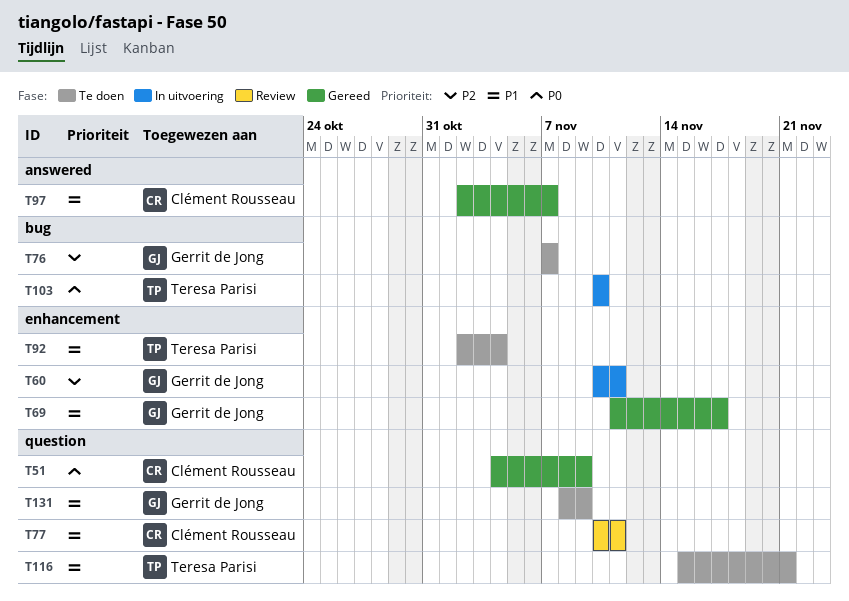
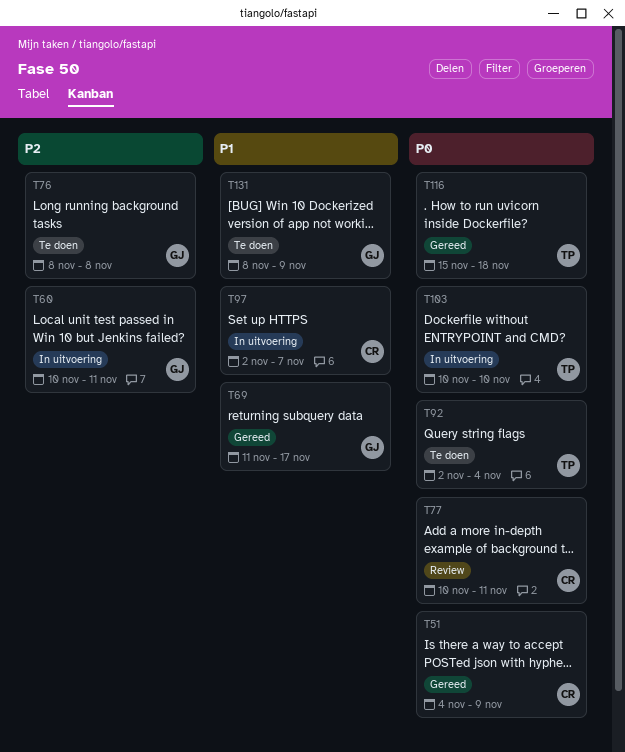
T76, start: Nov 7 -> Nov 8
T76, due: Nov 7 -> Nov 8
T77, priority: P1 -> P0
T92, priority: P1 -> P0
T97, status: Gereed -> In uitvoering
T116, status: Te doen -> Gereed
T116, priority: P1 -> P0
T116, due: Nov 21 -> Nov 18

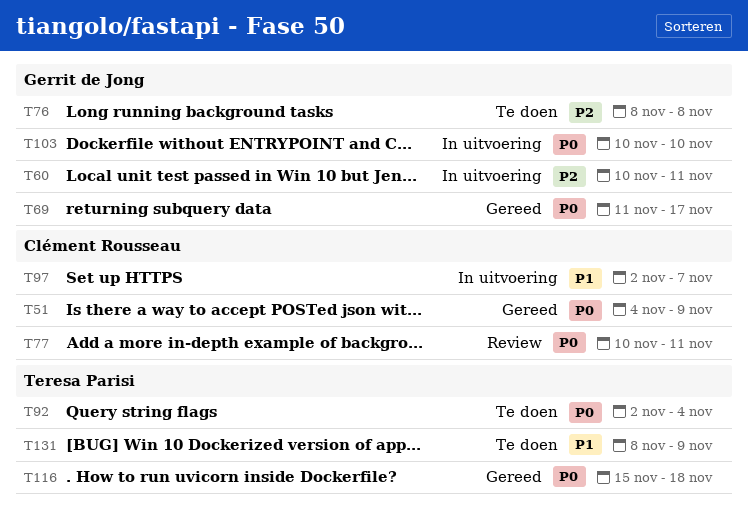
T69, priority: P1 -> P0
T103, owner: Teresa Parisi -> Gerrit de Jong
T131, owner: Gerrit de Jong -> Teresa Parisi

